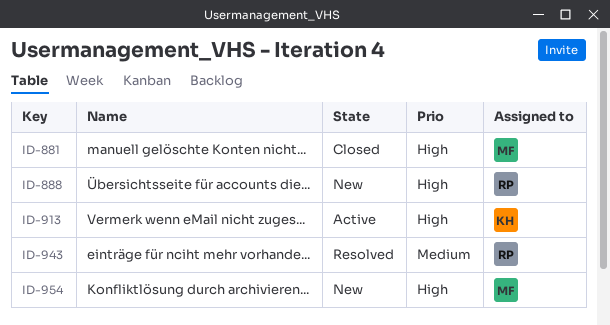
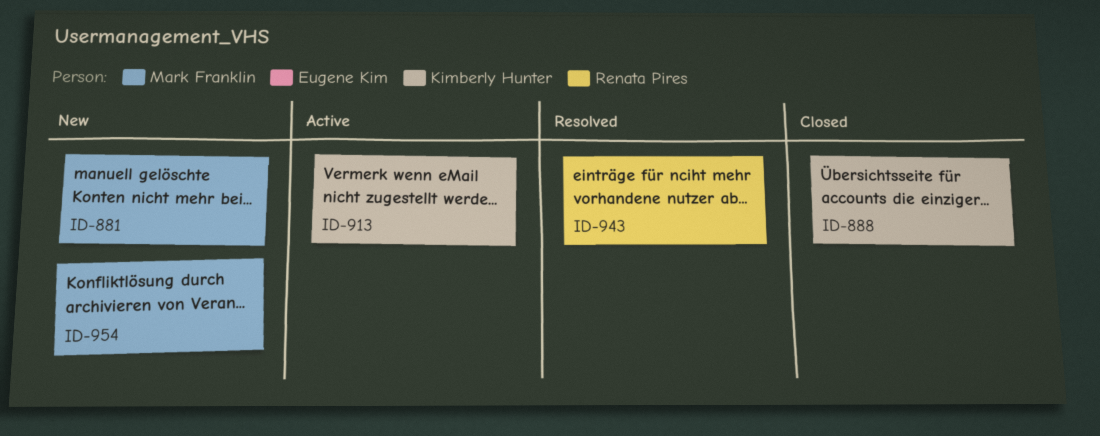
ID-881, status: Closed -> New
ID-888, status: New -> Closed
ID-888, owner: Renata Pires -> Kimberly Hunter

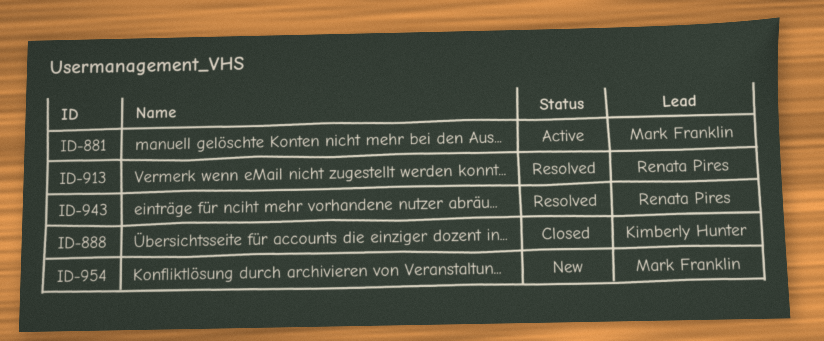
ID-881, status: New -> Active
ID-913, status: Active -> Resolved
ID-913, owner: Kimberly Hunter -> Renata Pires

